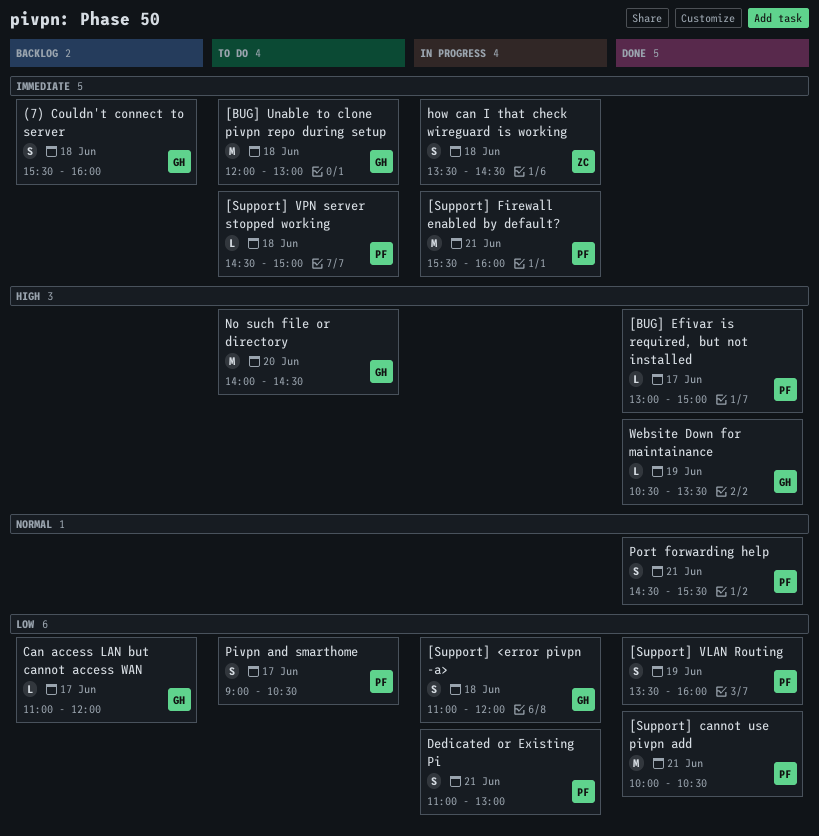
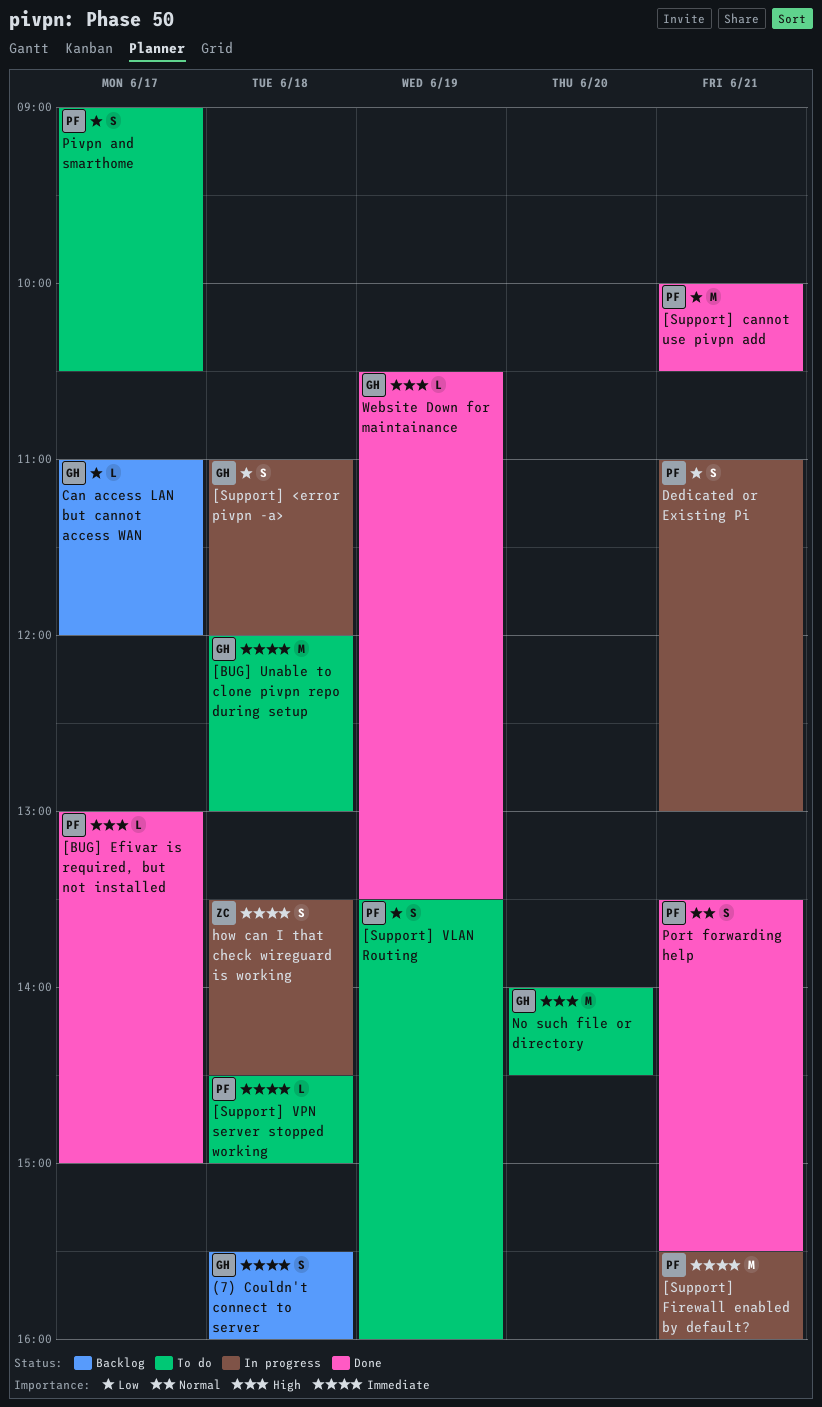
[Support] VLAN Routing, status: Done -> To do
Port forwarding help, begins: 14:30 -> 13:30

